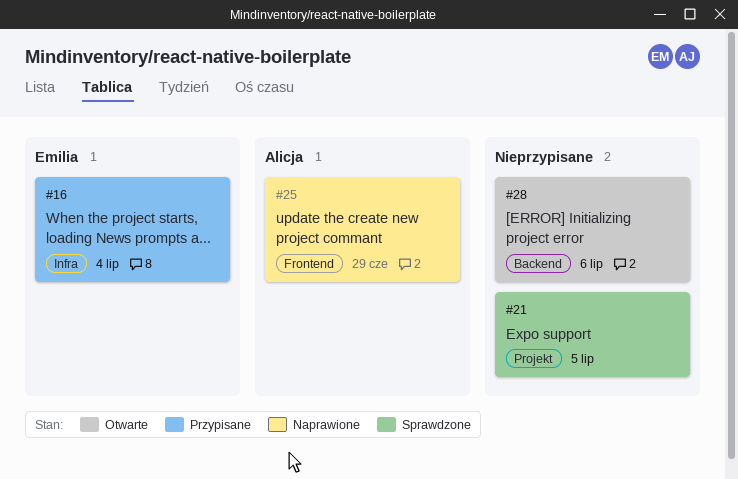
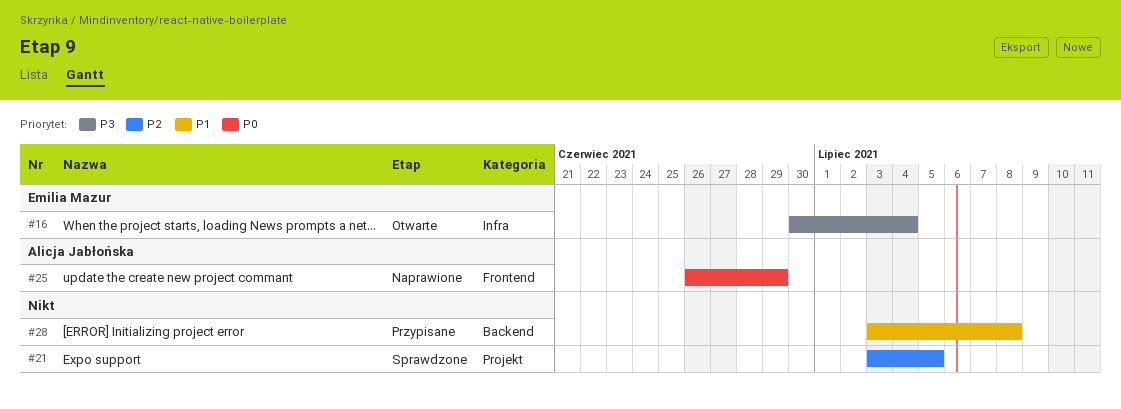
#16, status: Przypisane -> Otwarte
#28, status: Otwarte -> Przypisane
#28, due: Jul 6 -> Jul 8

